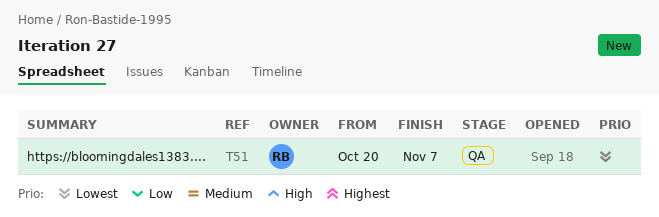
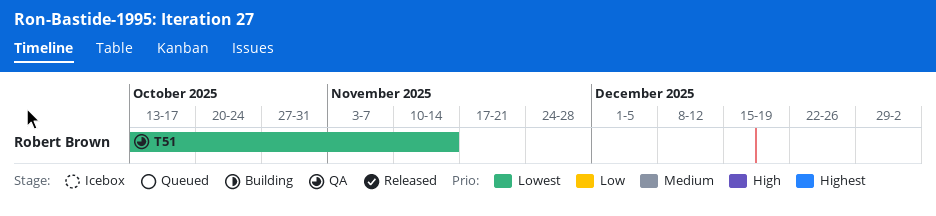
T51, start: Oct 20 -> Oct 13
T51, due: Nov 7 -> Nov 14

